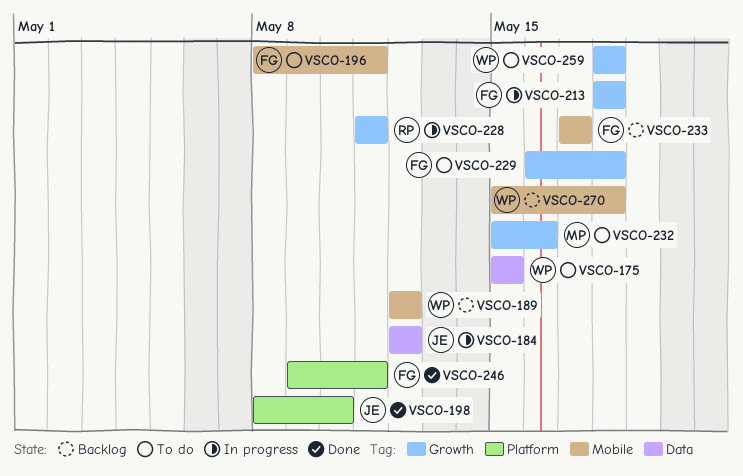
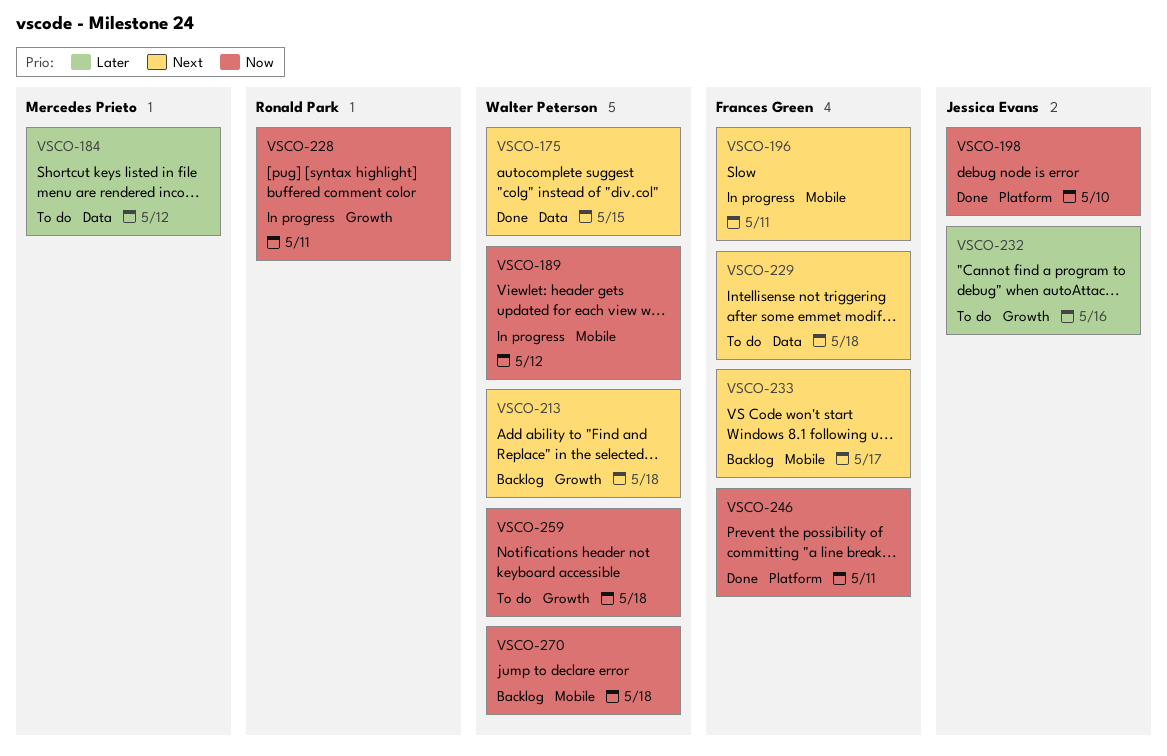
VSCO-175, status: To do -> Done
VSCO-184, status: In progress -> To do
VSCO-184, owner: Jessica Evans -> Mercedes Prieto
VSCO-189, status: Backlog -> In progress
VSCO-196, status: To do -> In progress
VSCO-213, status: In progress -> Backlog
VSCO-213, owner: Frances Green -> Walter Peterson
VSCO-229, label: Growth -> Data
VSCO-232, owner: Mercedes Prieto -> Jessica Evans

